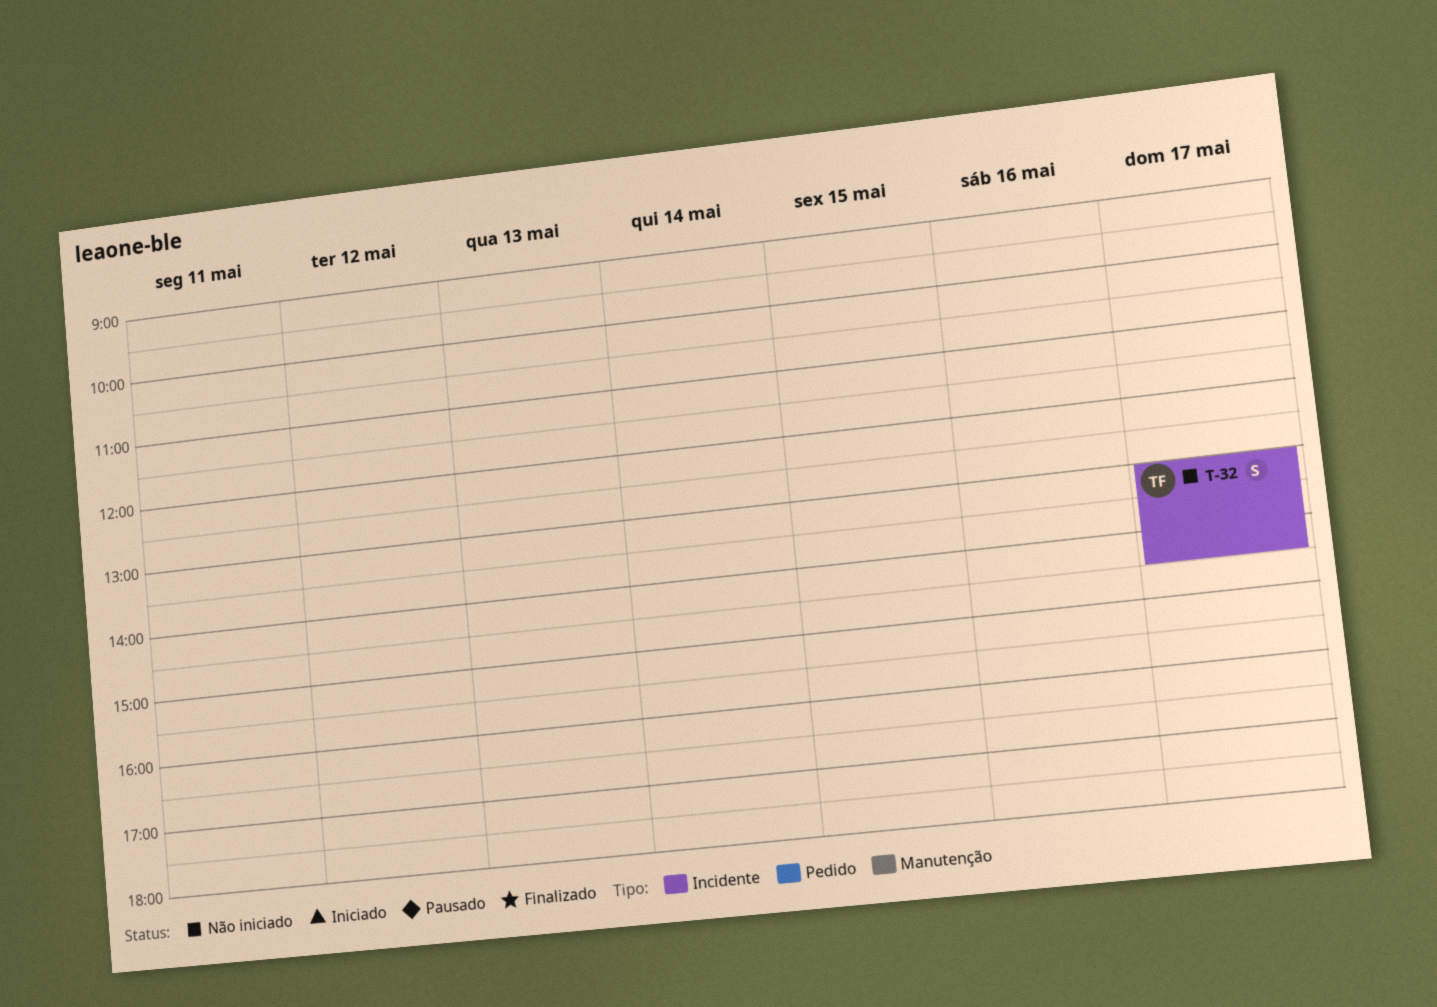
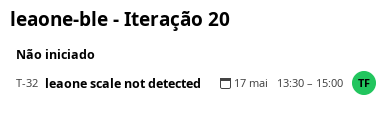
T-32, begins: 13:00 -> 13:30
T-32, ends: 14:30 -> 15:00

